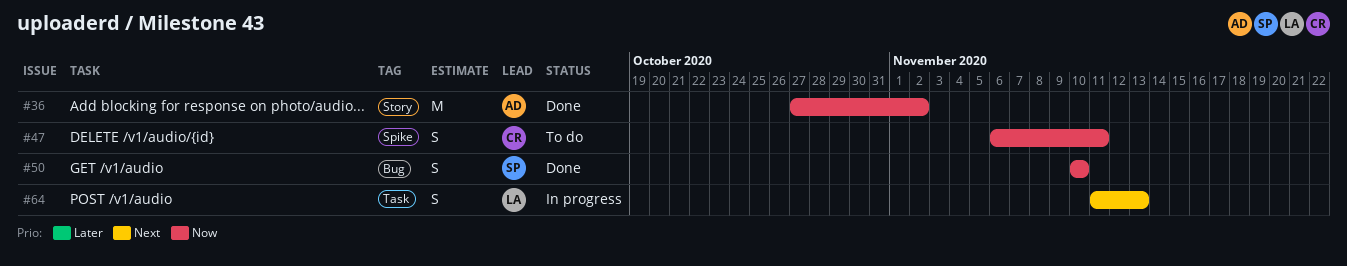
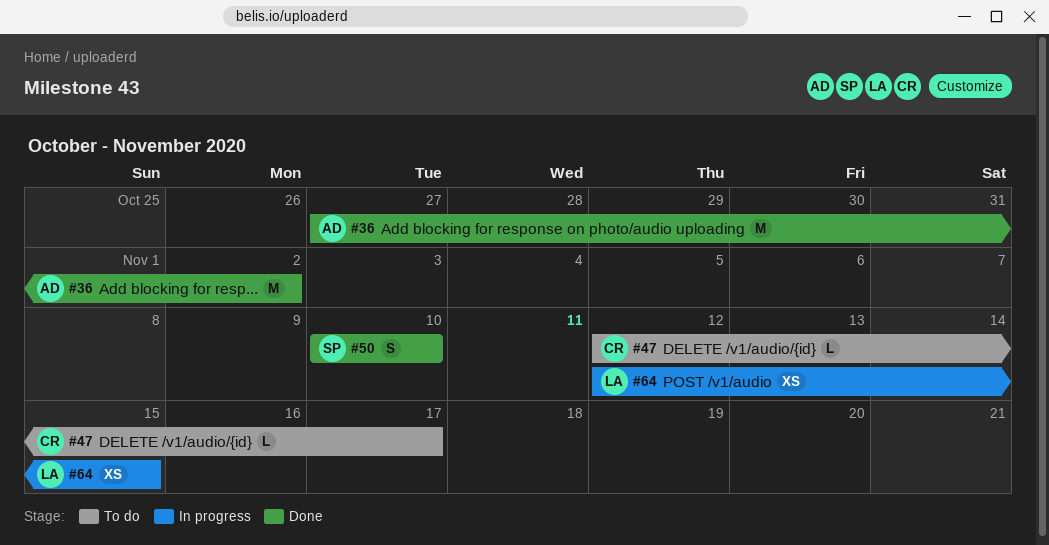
#47, estimate: S -> L
#47, start: Nov 6 -> Nov 12
#47, due: Nov 11 -> Nov 17
#64, estimate: S -> XS
#64, start: Nov 11 -> Nov 12
#64, due: Nov 13 -> Nov 15

